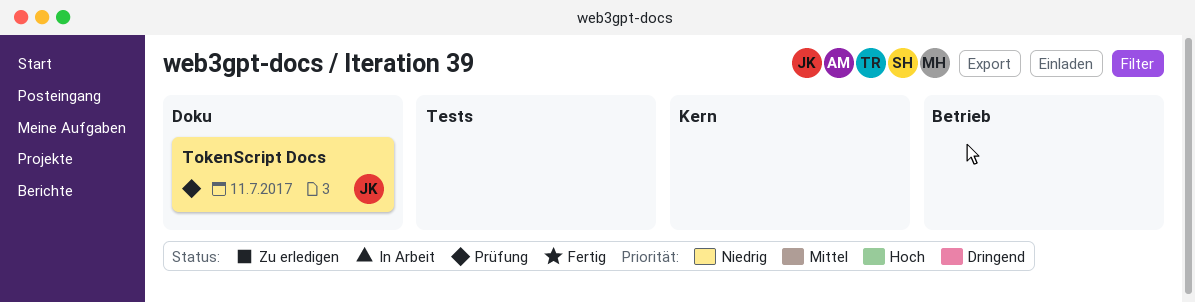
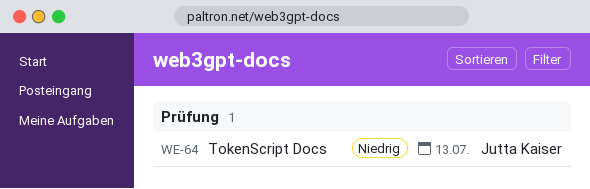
TokenScript Docs, due: Jul 11 -> Jul 13

